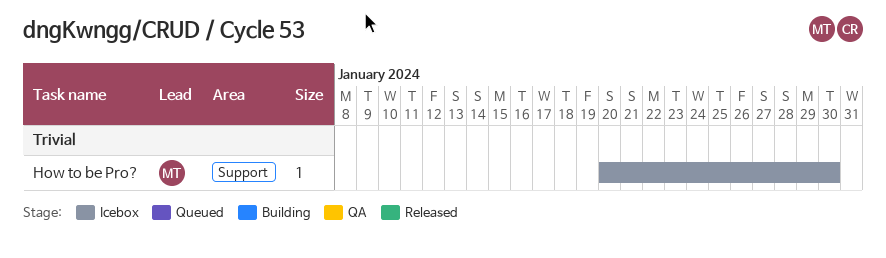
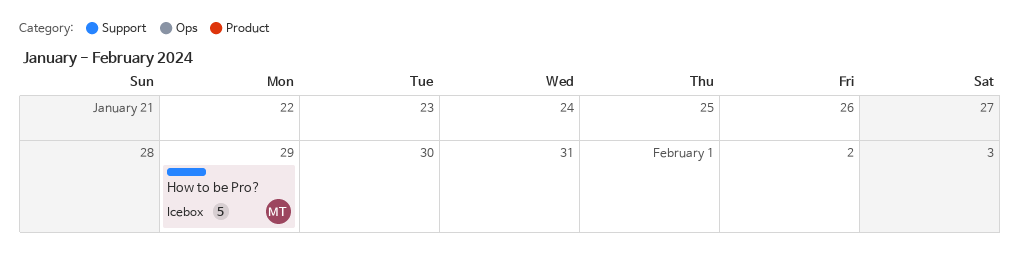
How to be Pro?, estimate: 1 -> 5
How to be Pro?, due: Jan 30 -> Jan 29

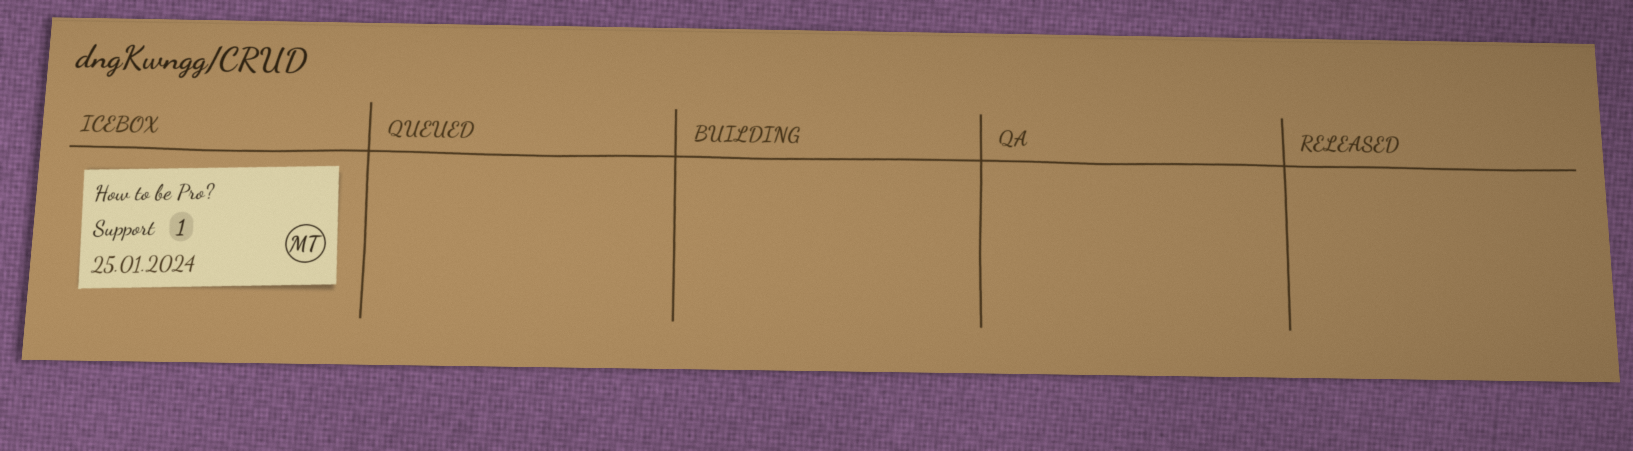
How to be Pro?, estimate: 5 -> 1
How to be Pro?, due: Jan 29 -> Jan 25

